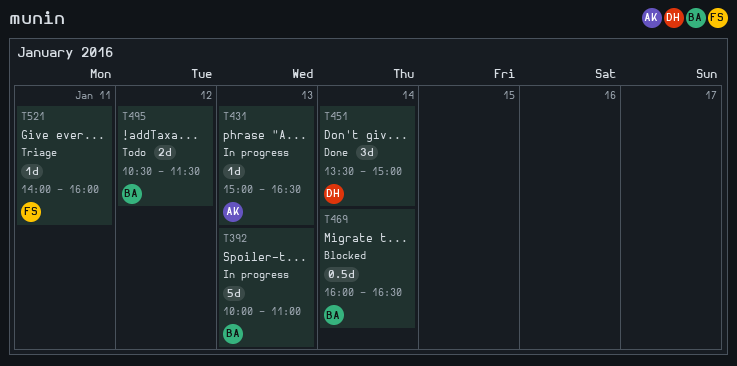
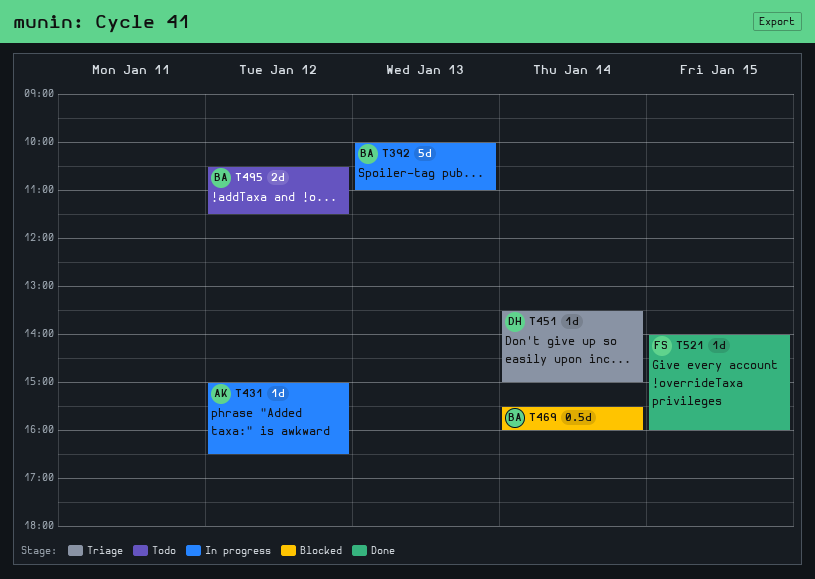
T431, day: Jan 13 -> Jan 12
T451, status: Done -> Triage
T451, estimate: 3d -> 1d
T469, begins: 16:00 -> 15:30
T469, ends: 16:30 -> 16:00
T521, status: Triage -> Done
T521, day: Jan 11 -> Jan 15

